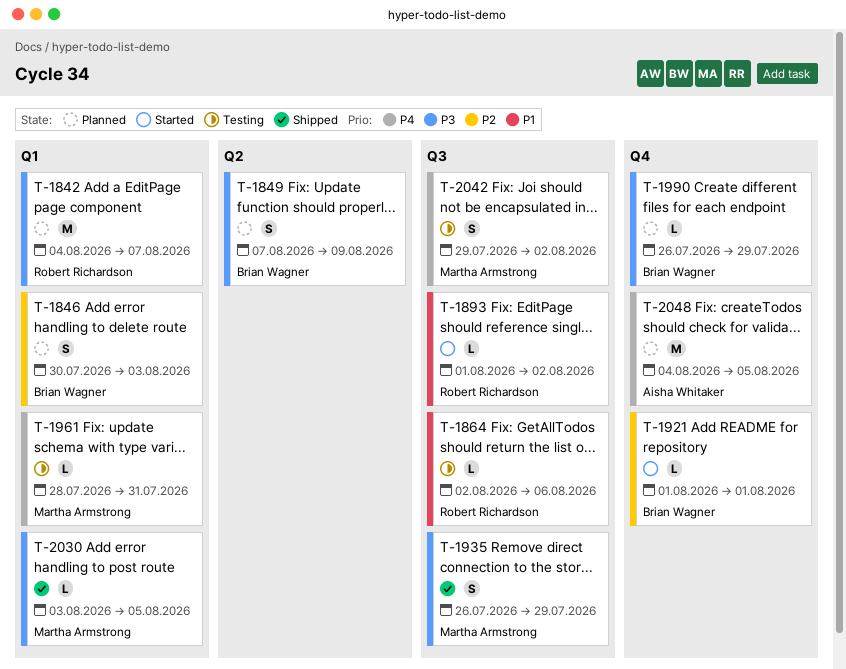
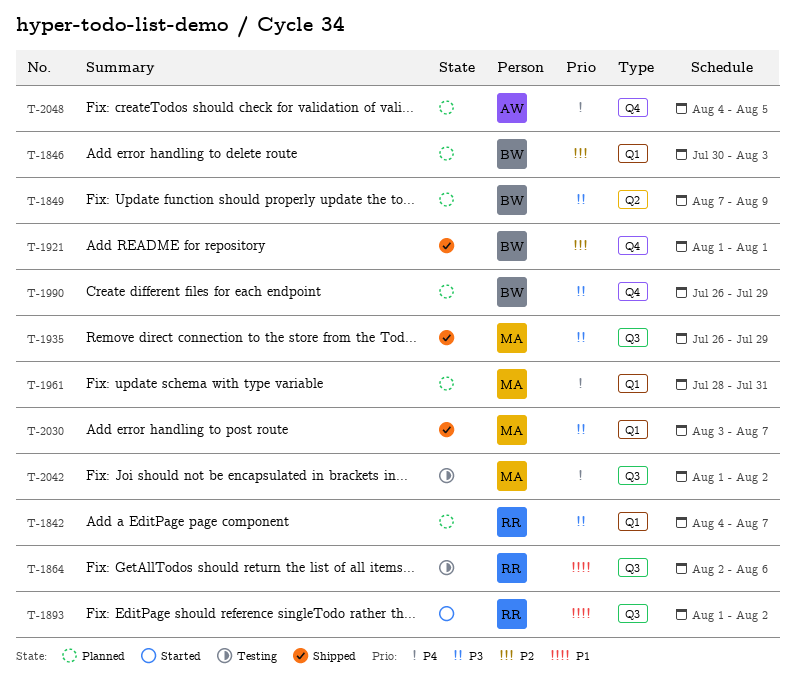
T-1921, status: Started -> Shipped
T-1961, status: Testing -> Planned
T-2030, due: Aug 5 -> Aug 7
T-2042, start: Jul 29 -> Aug 1

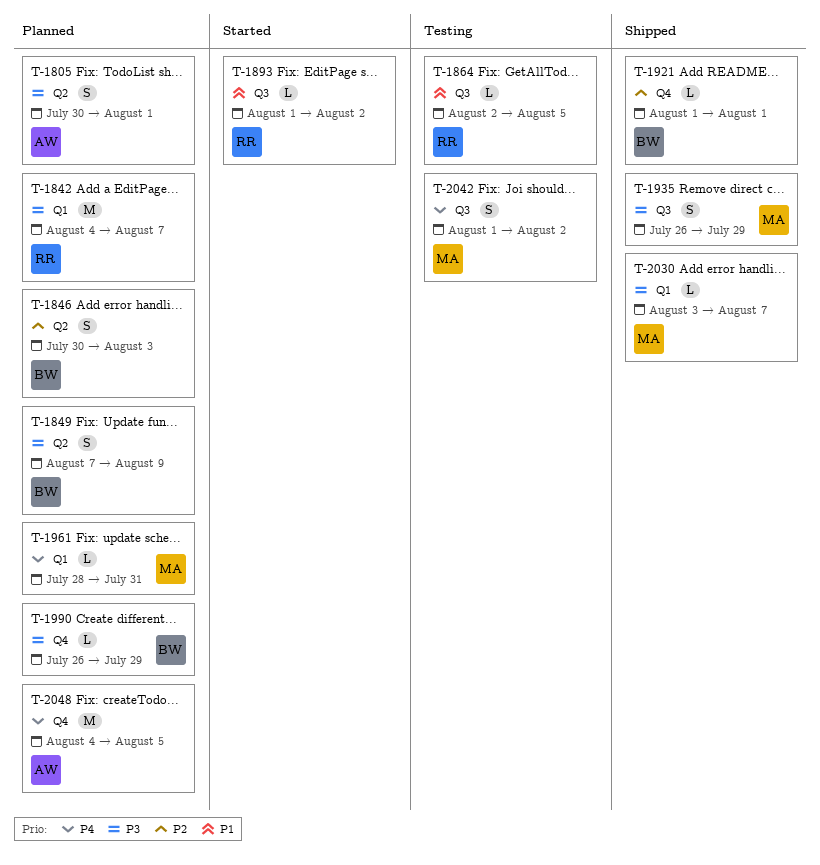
T-1805: none -> present
T-1846, label: Q1 -> Q2
T-1864, due: Aug 6 -> Aug 5

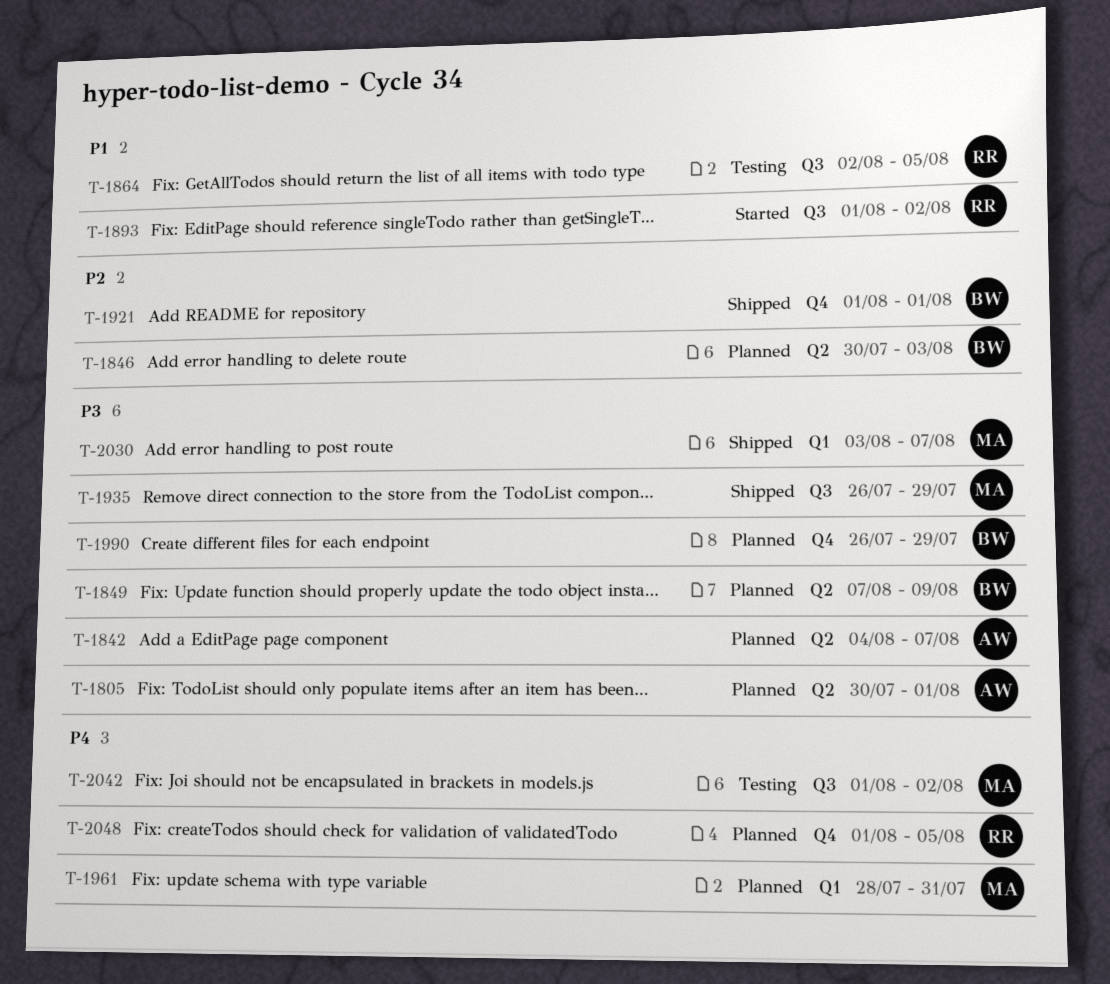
T-1842, owner: RR -> AW
T-1842, label: Q1 -> Q2
T-2048, owner: AW -> RR
T-2048, start: Aug 4 -> Aug 1

